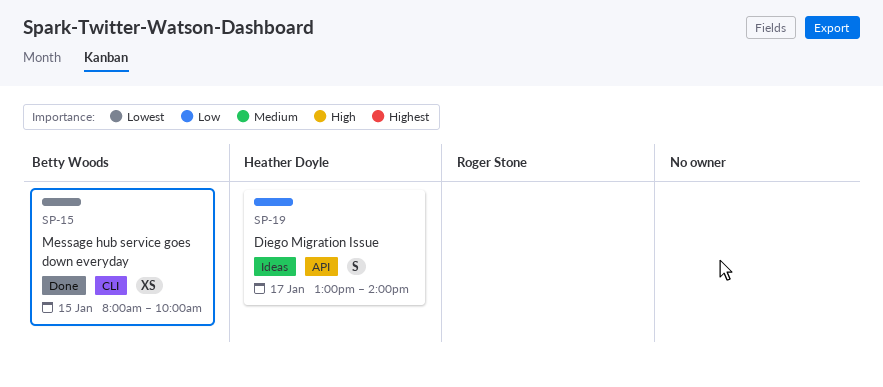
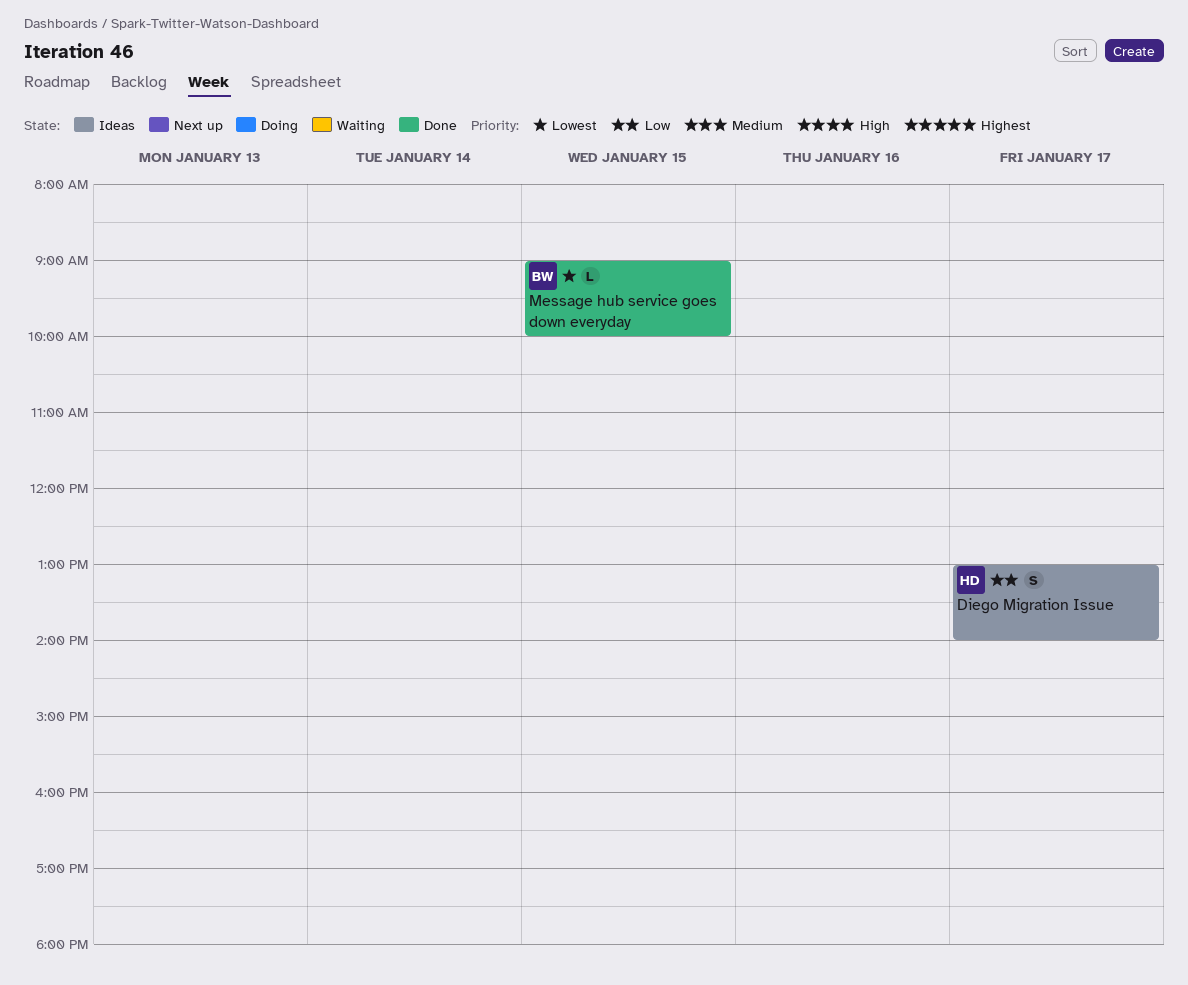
Message hub service goes down everyday, estimate: XS -> L
Message hub service goes down everyday, begins: 08:00 -> 09:00

